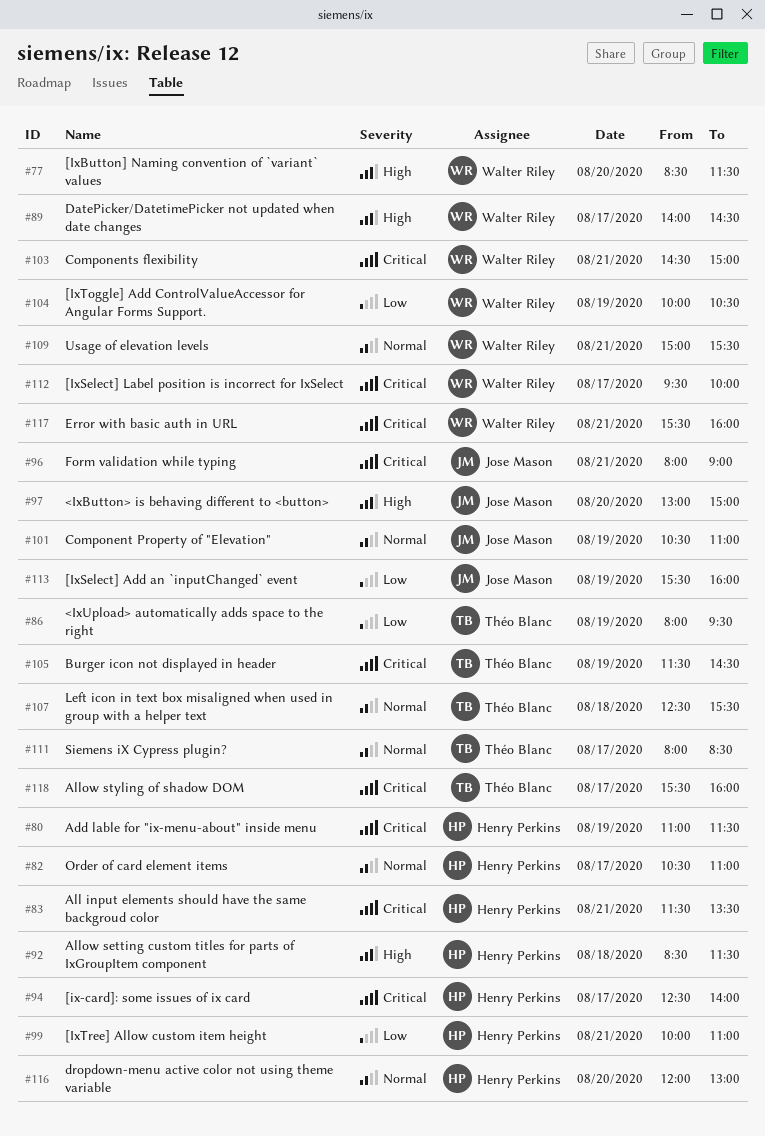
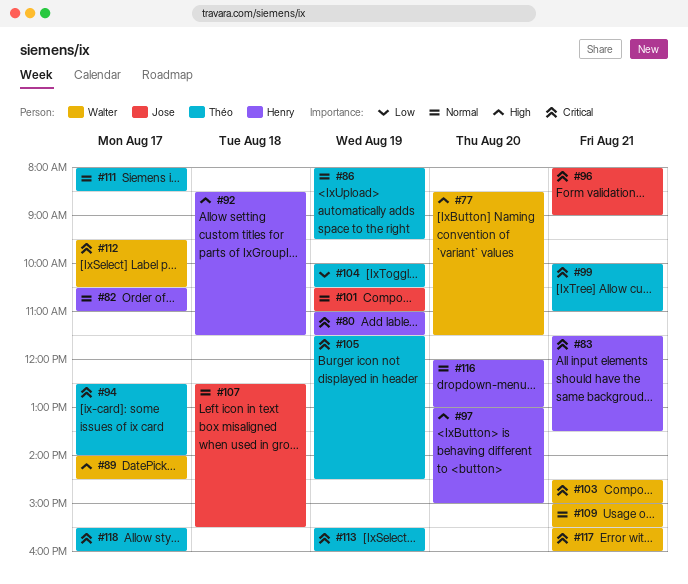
#86, priority: Low -> Normal
#94, owner: Henry Perkins -> Théo Blanc
#97, owner: Jose Mason -> Henry Perkins
#99, owner: Henry Perkins -> Théo Blanc
#99, priority: Low -> Critical
#104, owner: Walter Riley -> Théo Blanc
#107, owner: Théo Blanc -> Jose Mason
#112, ends: 10:00 -> 10:30
#113, owner: Jose Mason -> Théo Blanc
#113, priority: Low -> Critical

